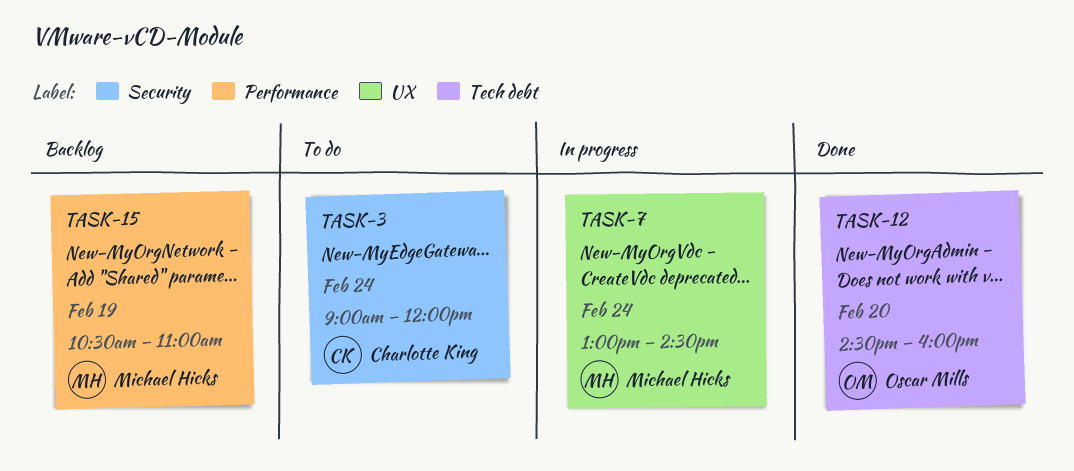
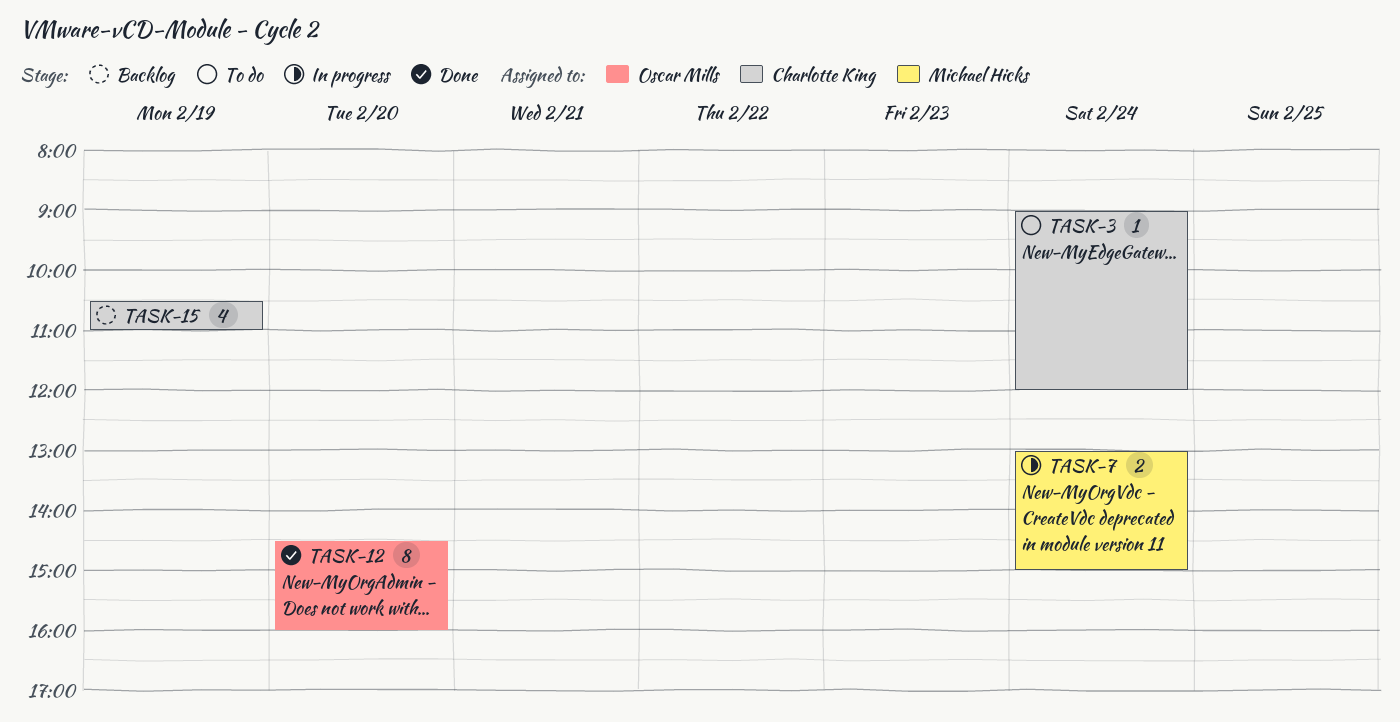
TASK-7, ends: 14:30 -> 15:00
TASK-15, owner: Michael Hicks -> Charlotte King

